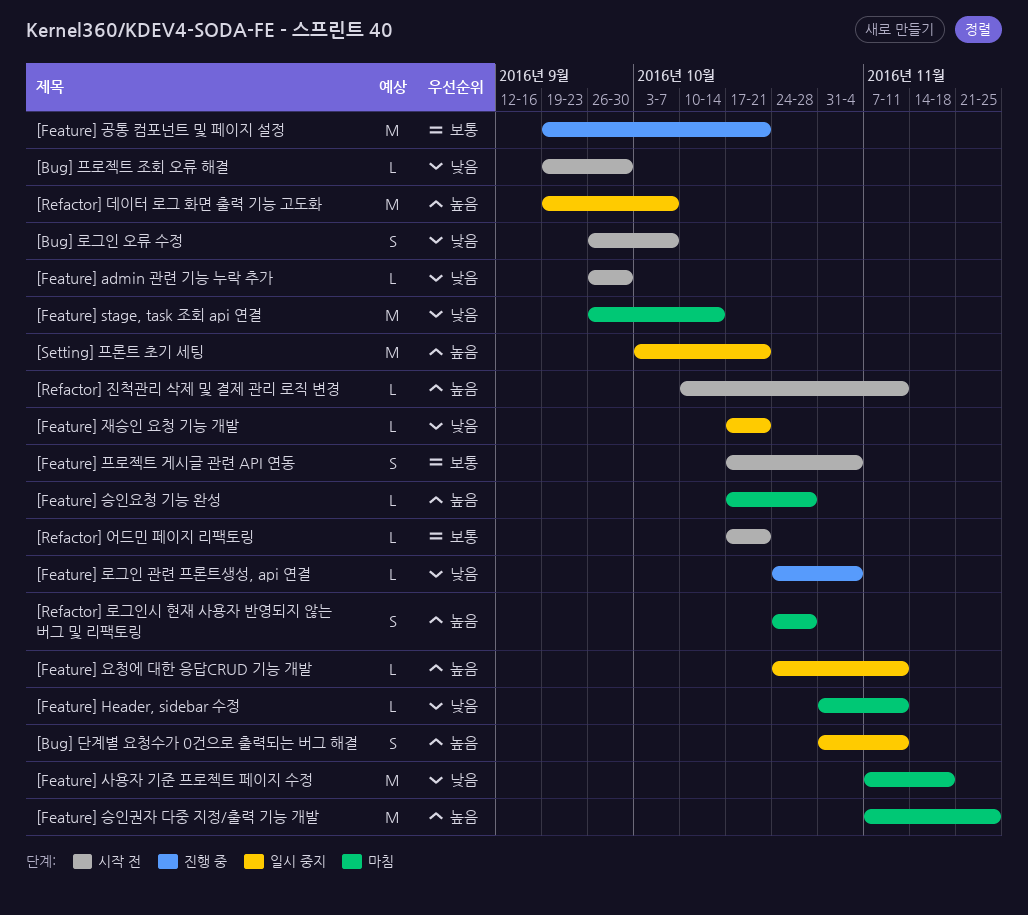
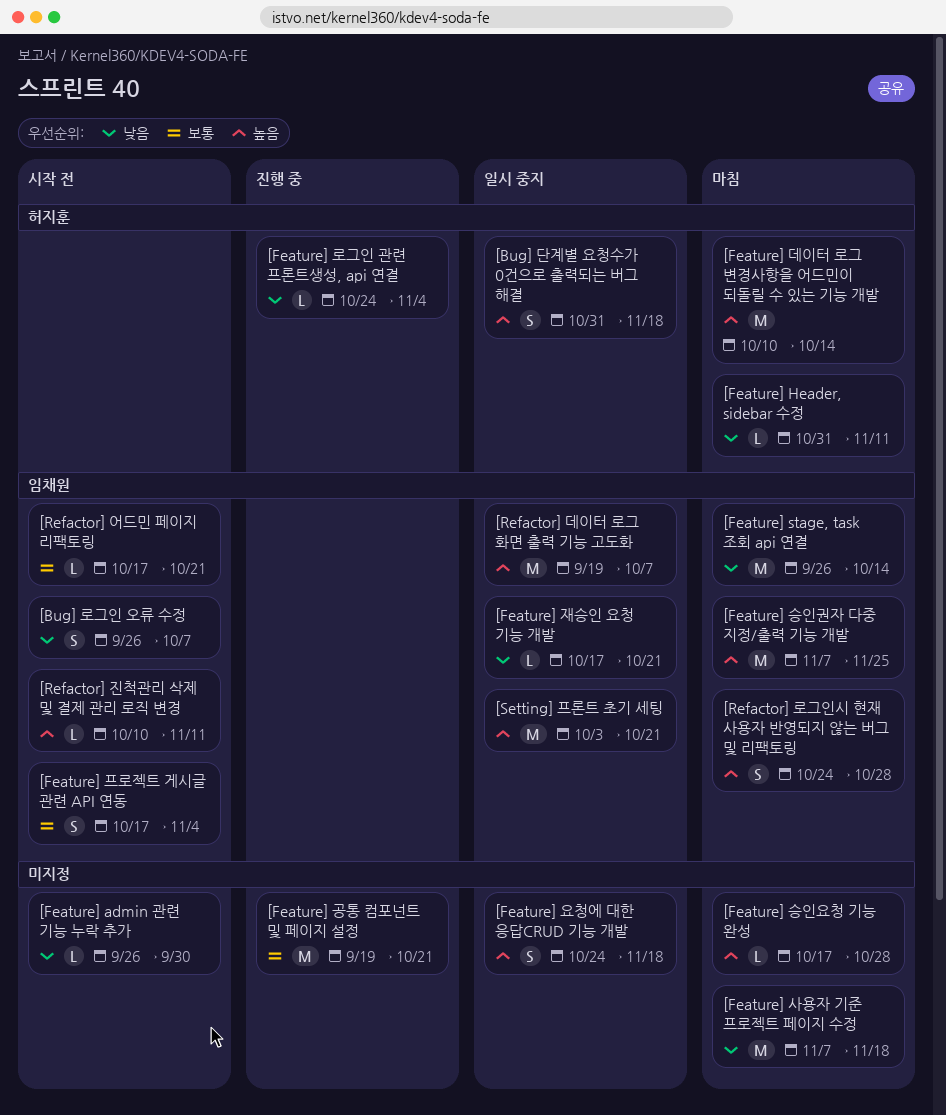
[Bug] 단계별 요청수가 0건으로 출력되는 버그 해결, due: Nov 11 -> Nov 18
[Bug] 프로젝트 조회 오류 해결: present -> none
[Feature] 데이터 로그 변경사항을 어드민이 되돌릴 수 있는 기능 개발: none -> present
[Feature] 요청에 대한 응답CRUD 기능 개발, estimate: L -> S
[Feature] 요청에 대한 응답CRUD 기능 개발, due: Nov 11 -> Nov 18

